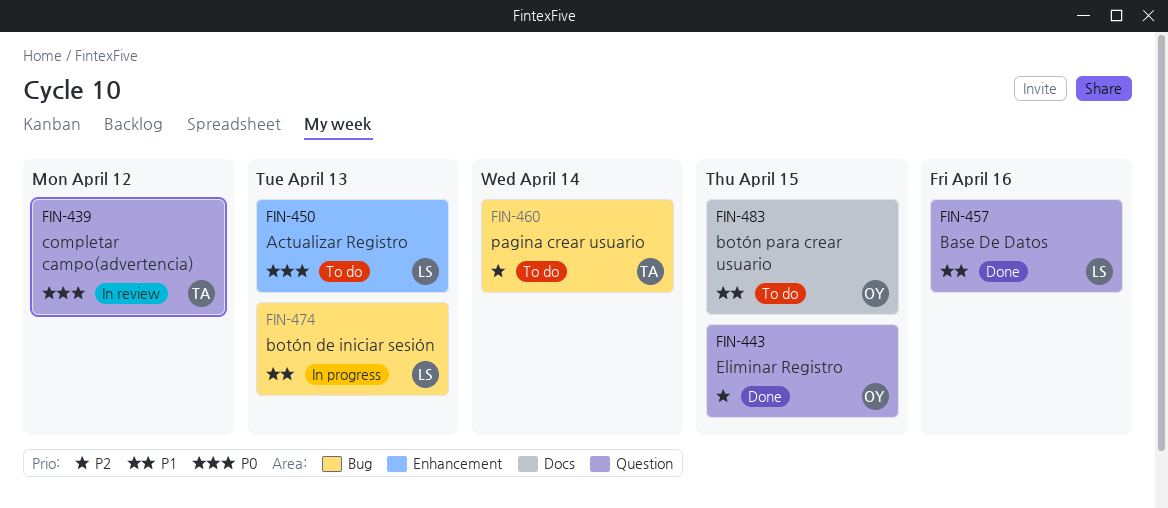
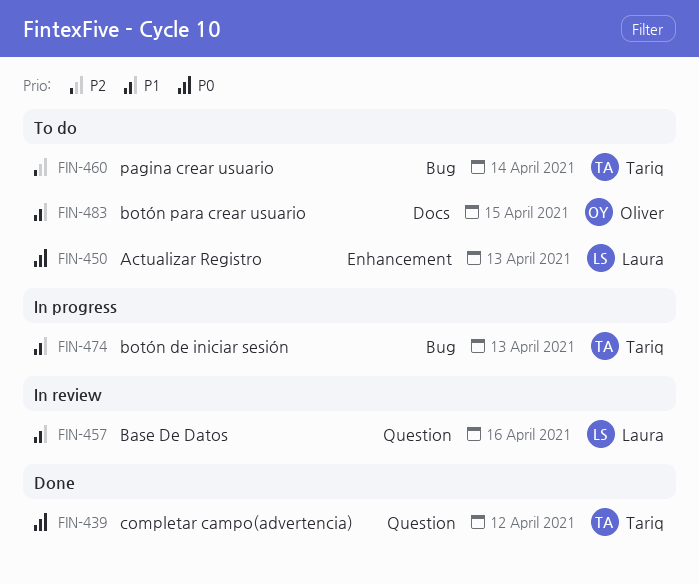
FIN-439, status: In review -> Done
FIN-443: present -> none
FIN-457, status: Done -> In review
FIN-474, owner: Laura -> Tariq

